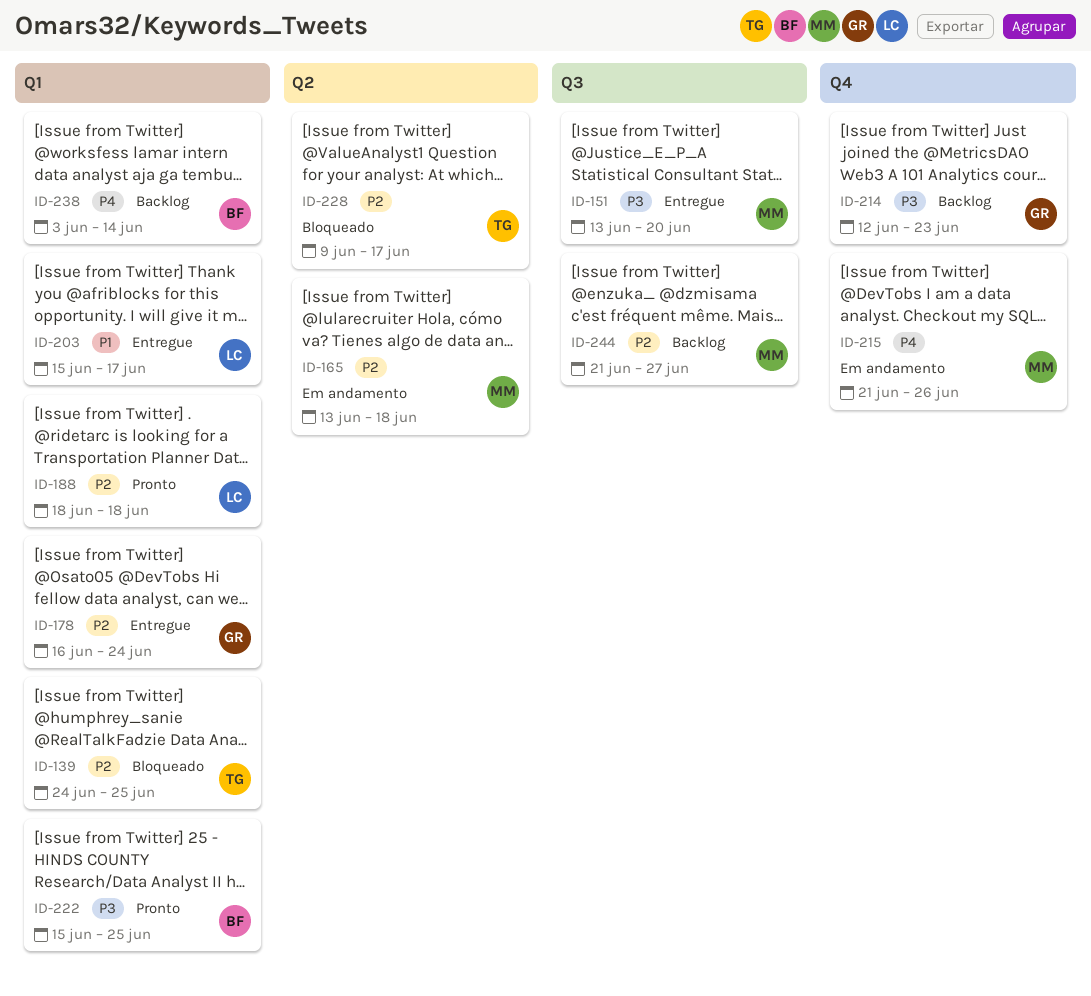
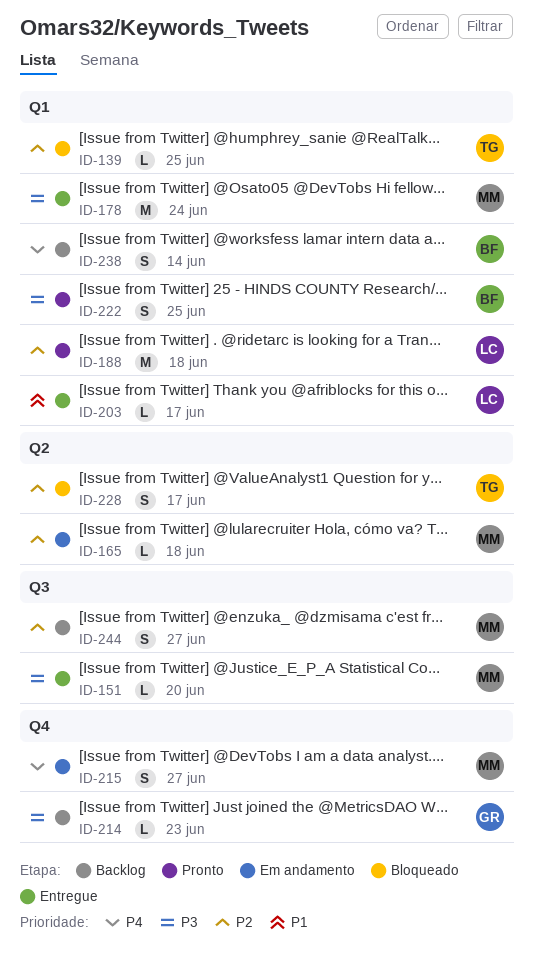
ID-178, owner: GR -> MM
ID-178, priority: P2 -> P3
ID-215, due: Jun 26 -> Jun 27

